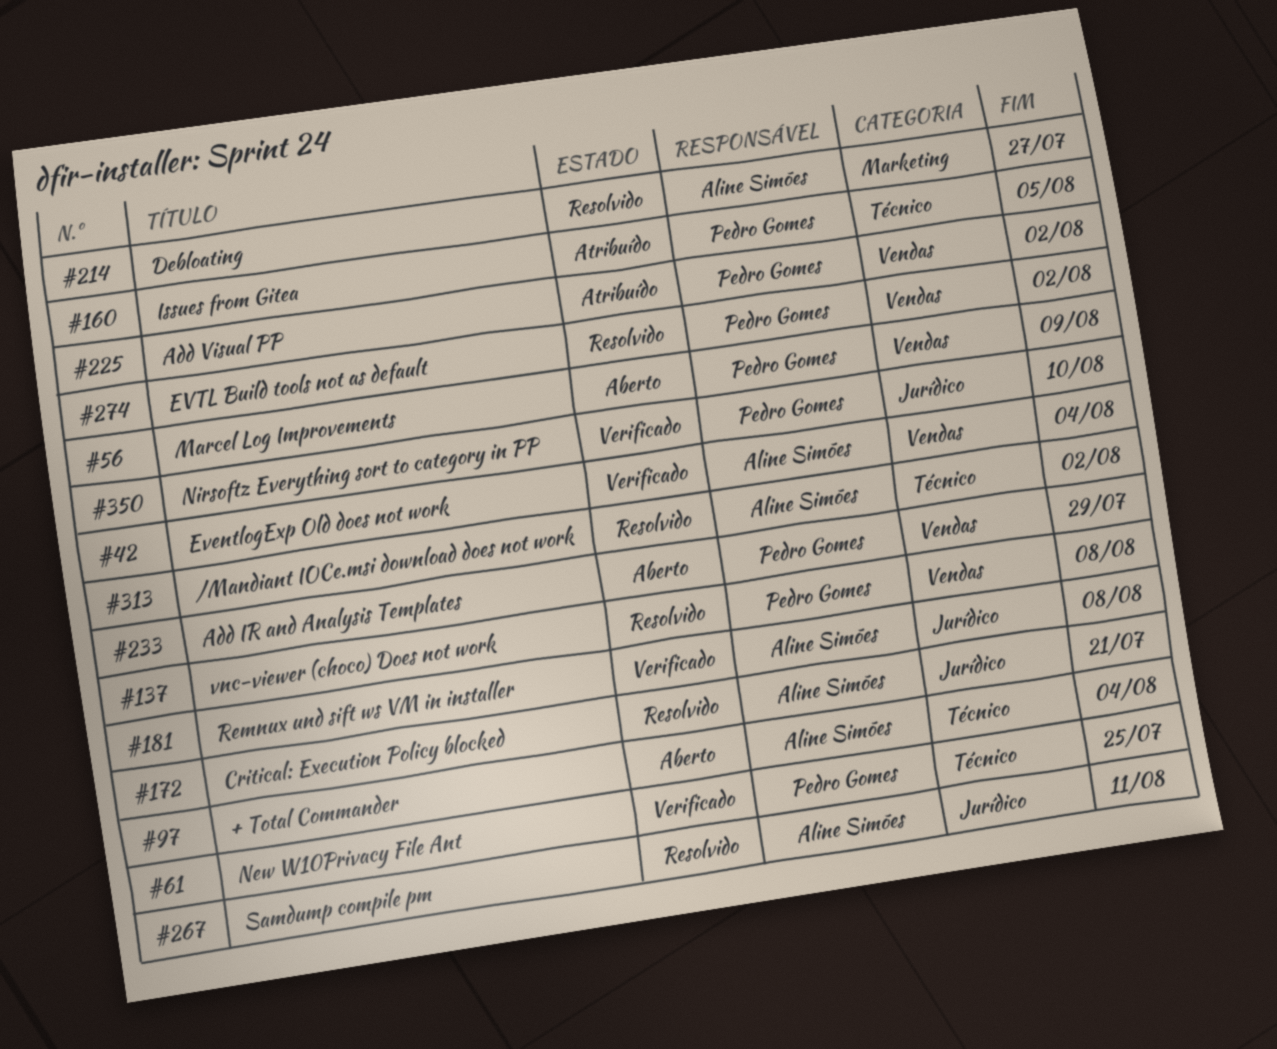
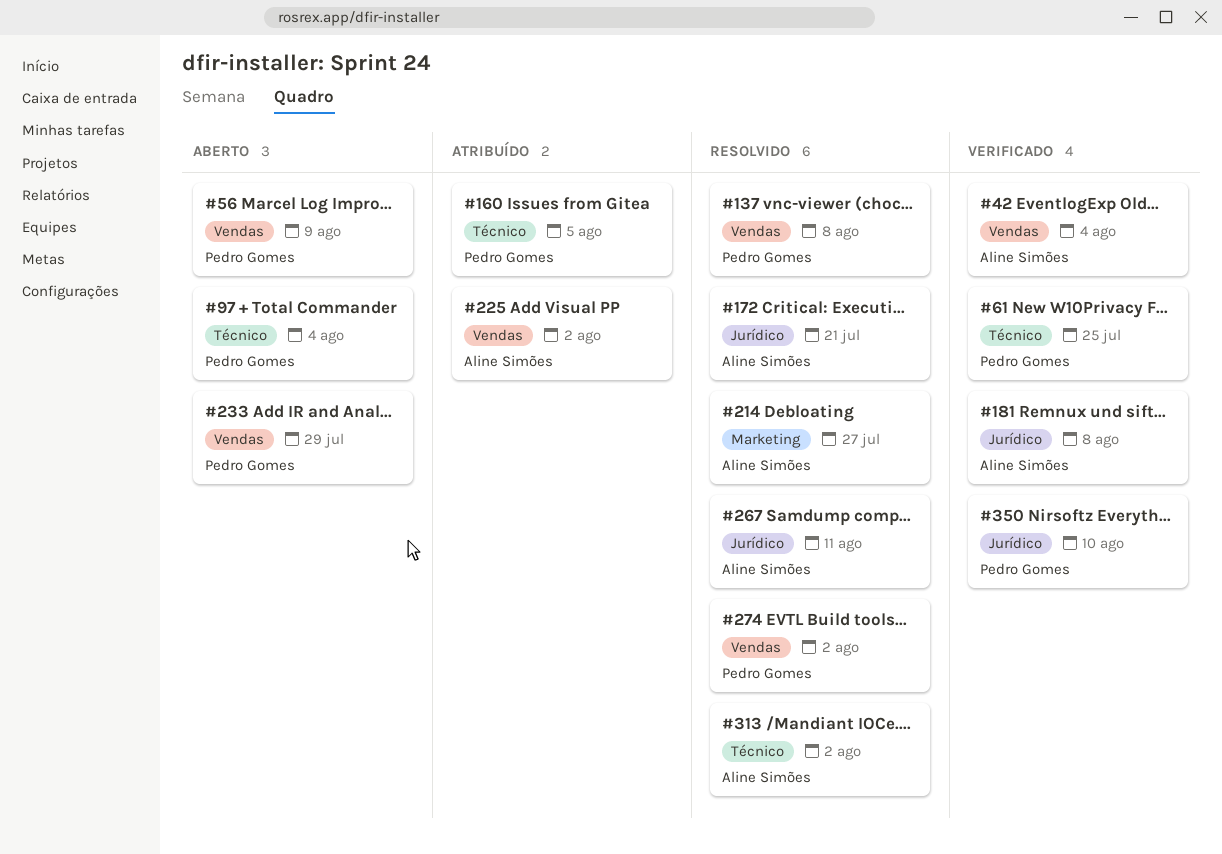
#97, owner: Aline Simões -> Pedro Gomes
#225, owner: Pedro Gomes -> Aline Simões

